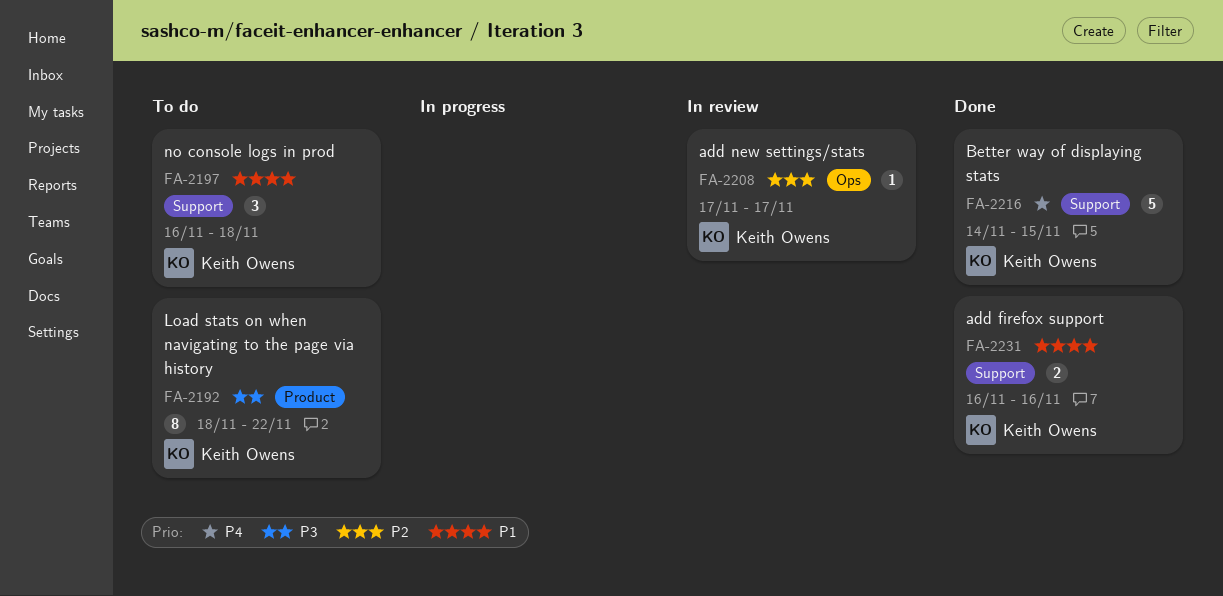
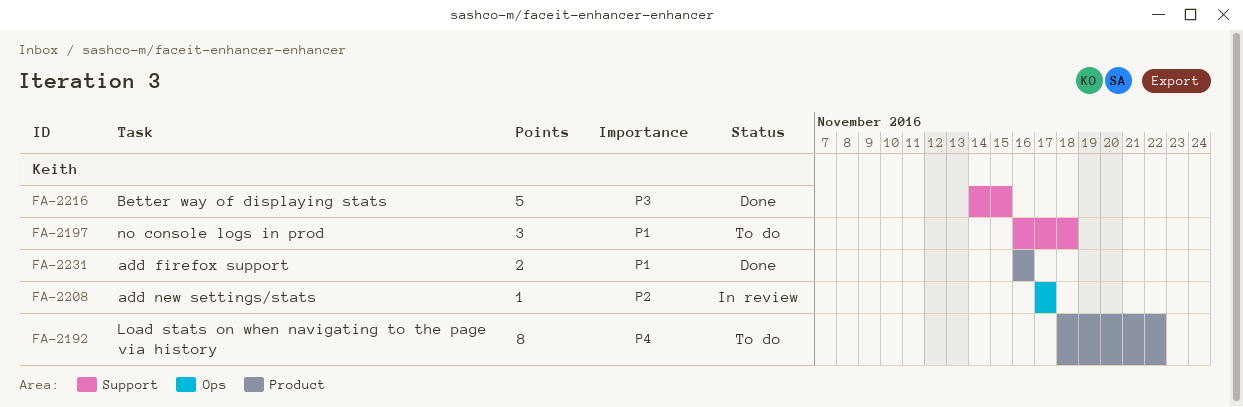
FA-2192, priority: P3 -> P4
FA-2216, priority: P4 -> P3
FA-2231, label: Support -> Product

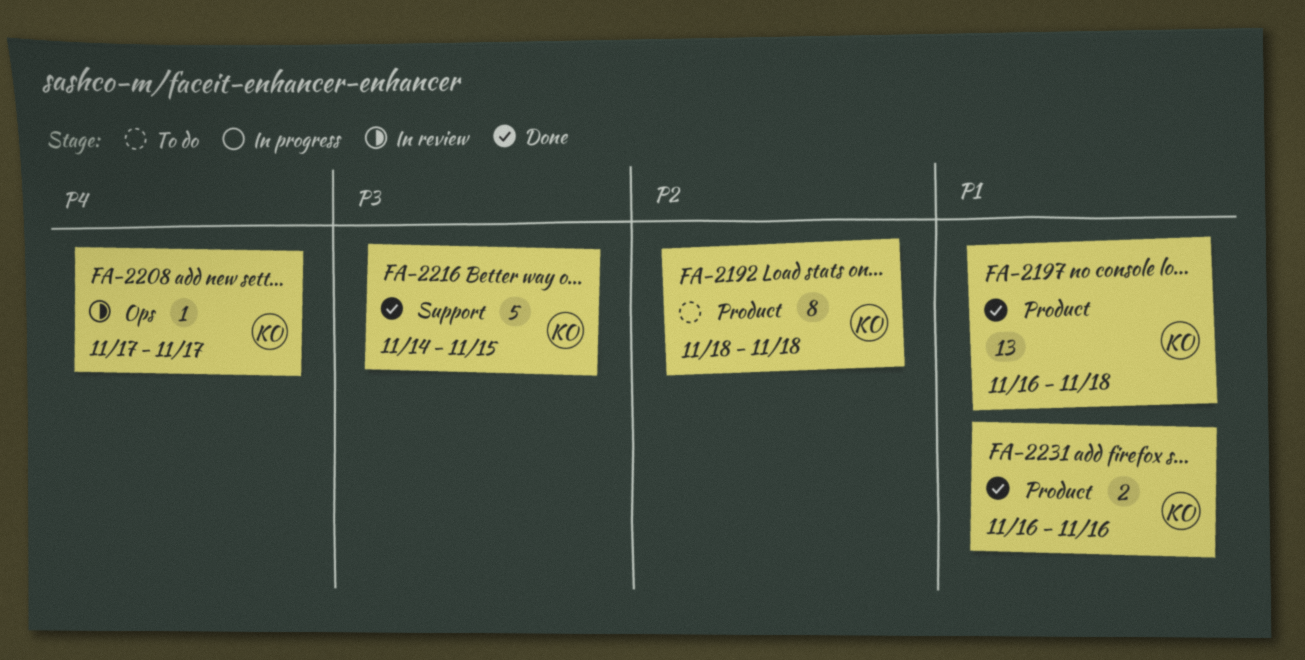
FA-2192, priority: P4 -> P2
FA-2192, due: Nov 22 -> Nov 18
FA-2197, status: To do -> Done
FA-2197, label: Support -> Product
FA-2197, estimate: 3 -> 13
FA-2208, priority: P2 -> P4

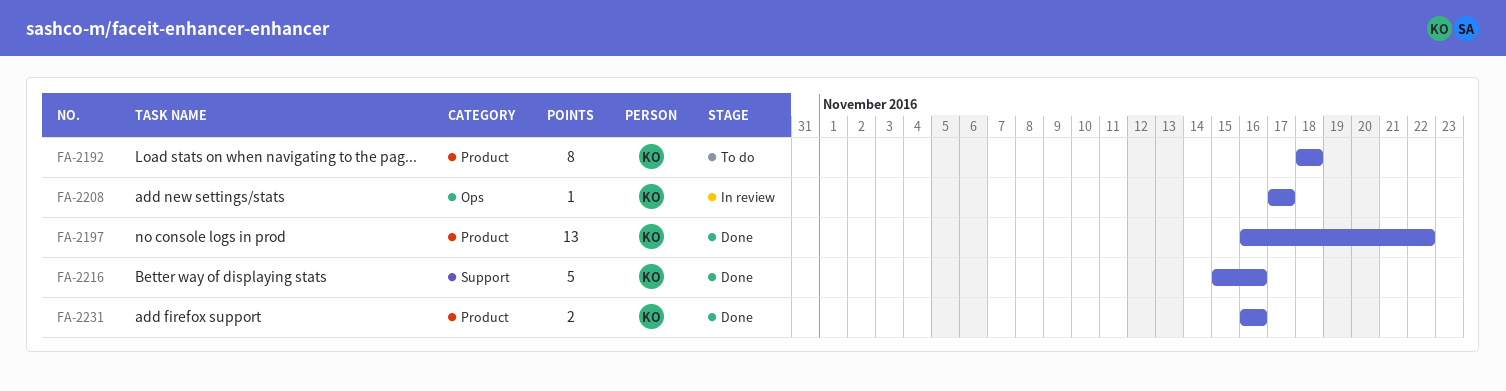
FA-2197, due: Nov 18 -> Nov 22
FA-2216, start: Nov 14 -> Nov 15
FA-2216, due: Nov 15 -> Nov 16

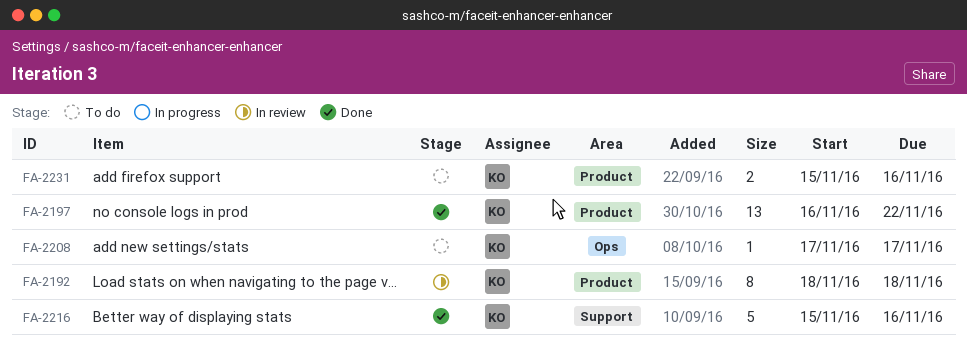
FA-2192, status: To do -> In review
FA-2208, status: In review -> To do
FA-2231, status: Done -> To do
FA-2231, start: Nov 16 -> Nov 15

